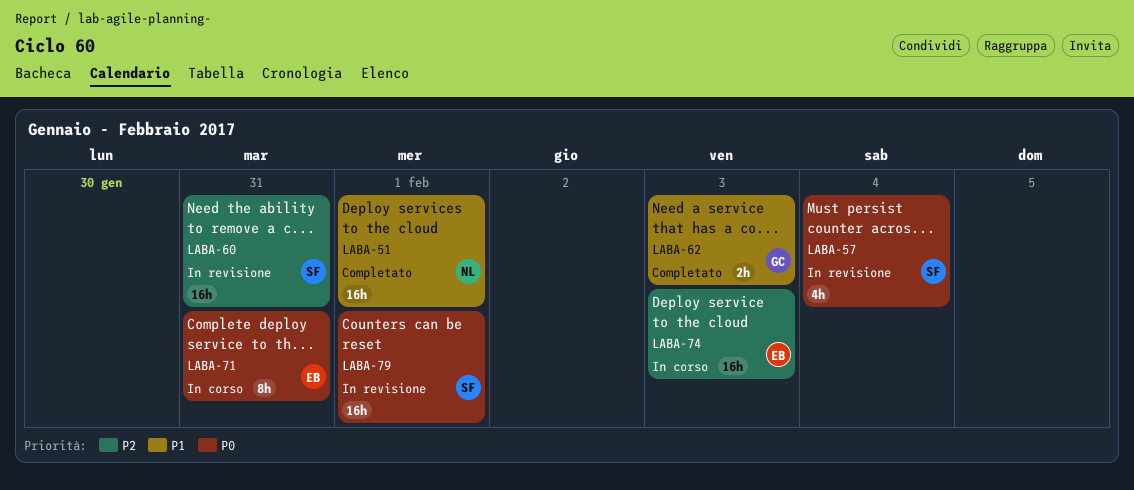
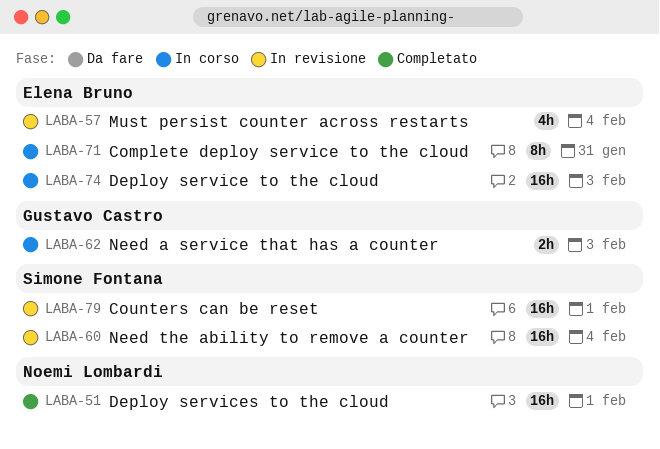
LABA-57, owner: Simone Fontana -> Elena Bruno
LABA-60, due: Jan 31 -> Feb 4
LABA-62, status: Completato -> In corso

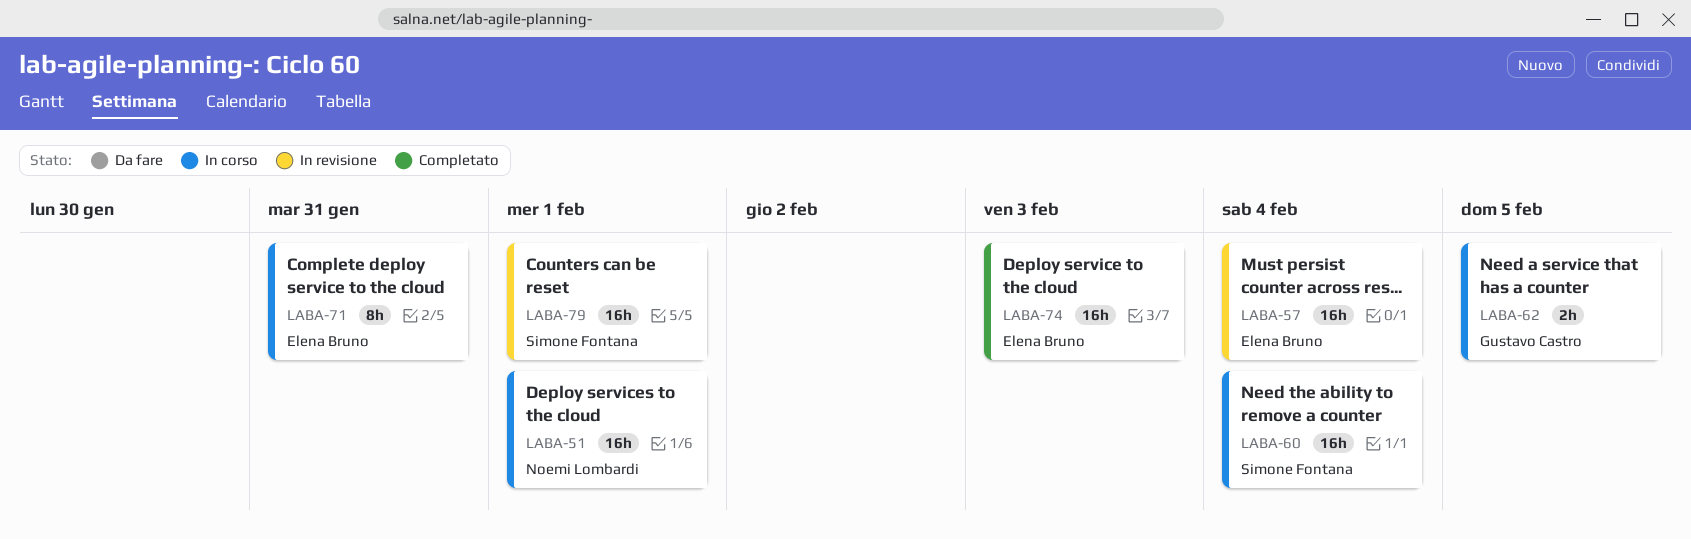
LABA-51, status: Completato -> In corso
LABA-57, estimate: 4h -> 16h
LABA-60, status: In revisione -> In corso
LABA-62, due: Feb 3 -> Feb 5
LABA-74, status: In corso -> Completato

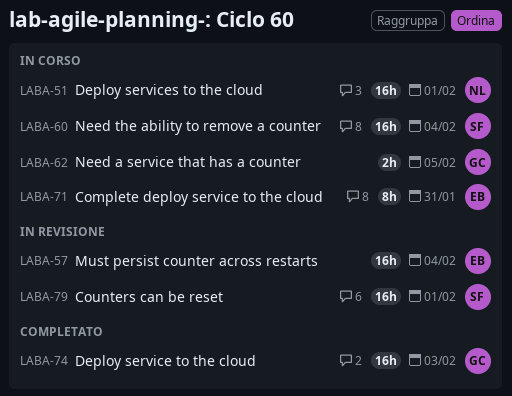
LABA-74, owner: Elena Bruno -> Gustavo Castro

